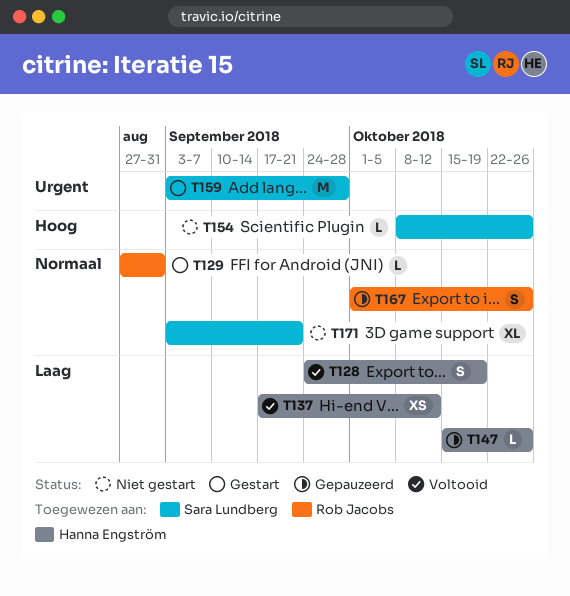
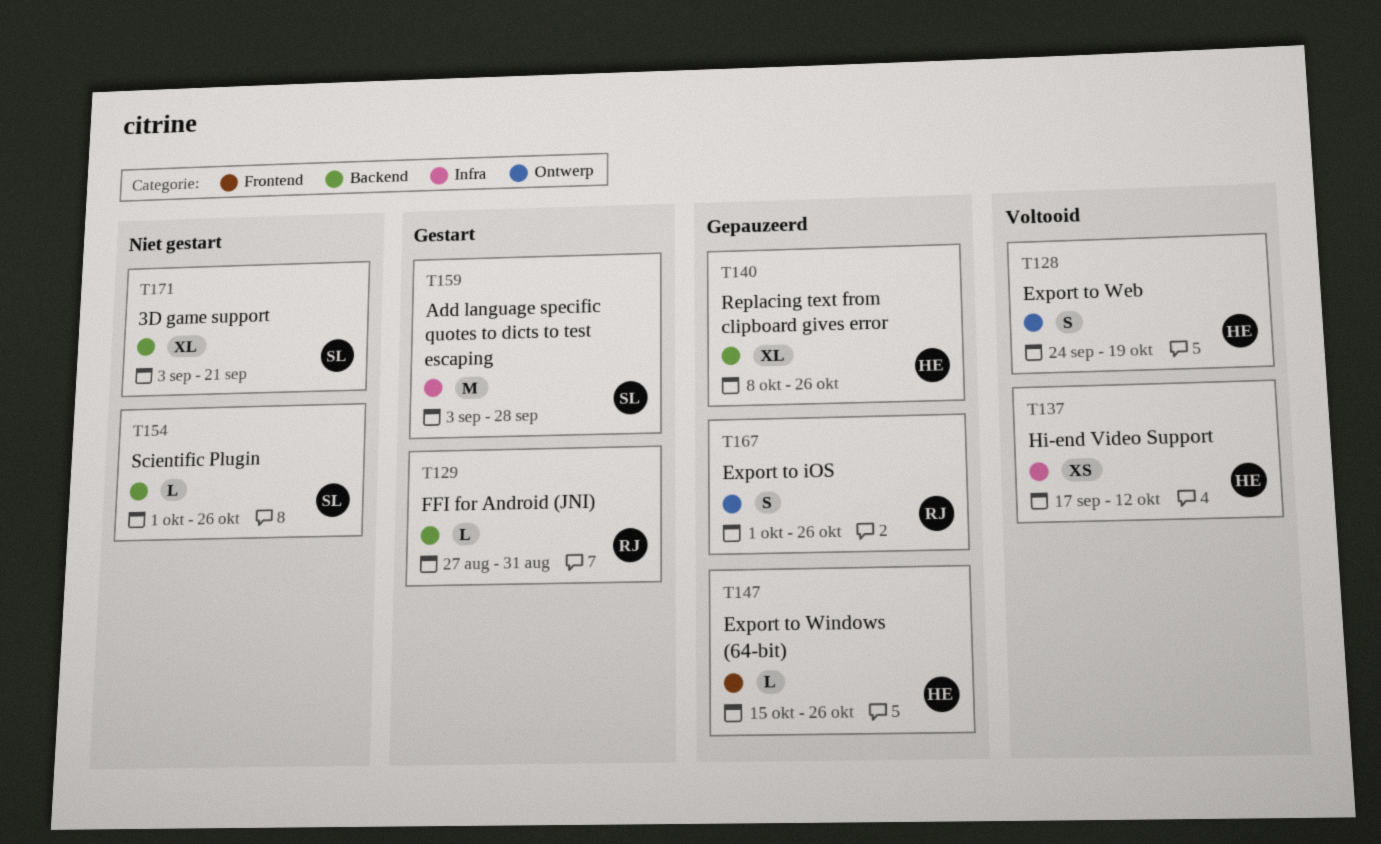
T140: none -> present
T154, start: Oct 8 -> Oct 1

